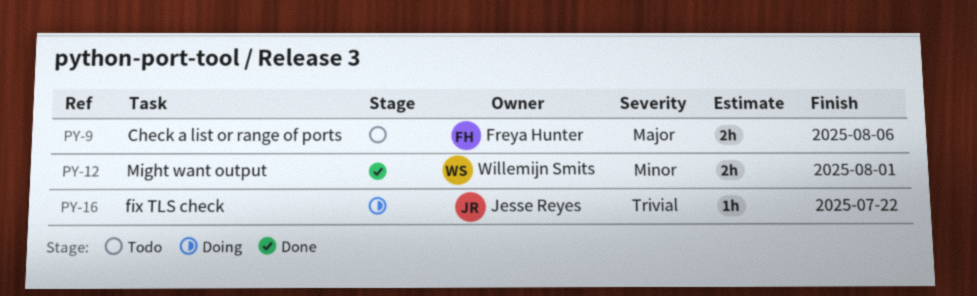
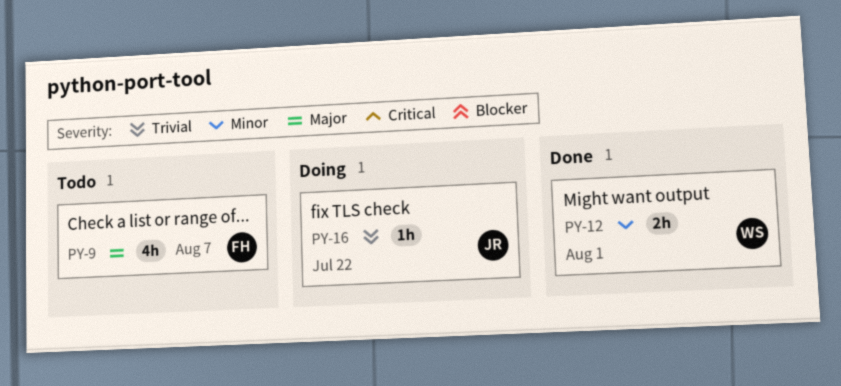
PY-9, estimate: 2h -> 4h
PY-9, due: Aug 6 -> Aug 7

